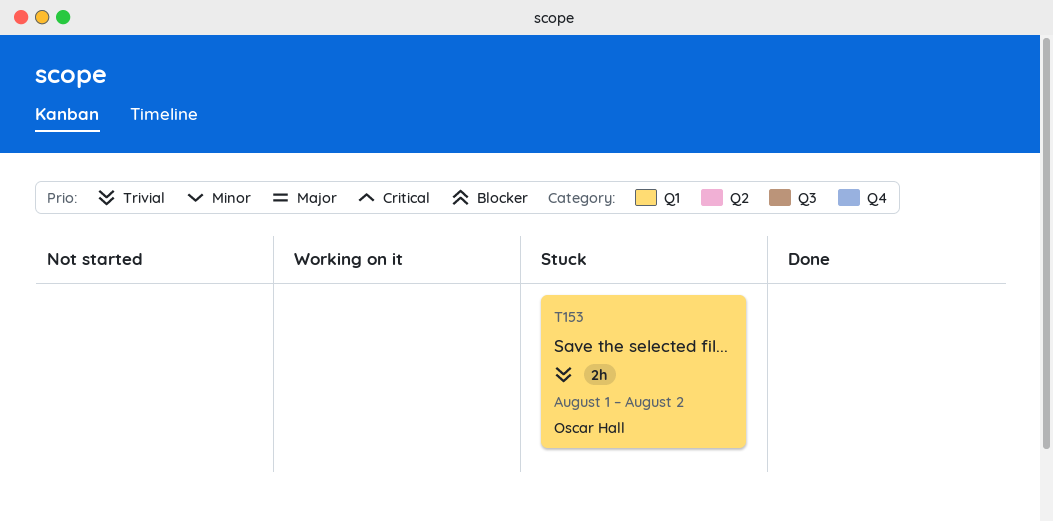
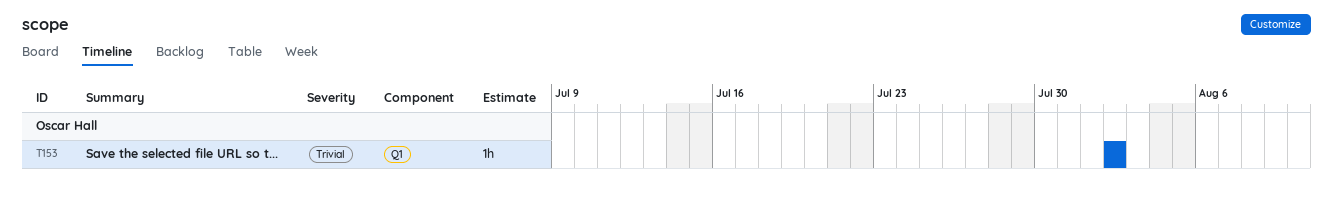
T153, estimate: 2h -> 1h
T153, start: Aug 1 -> Aug 2

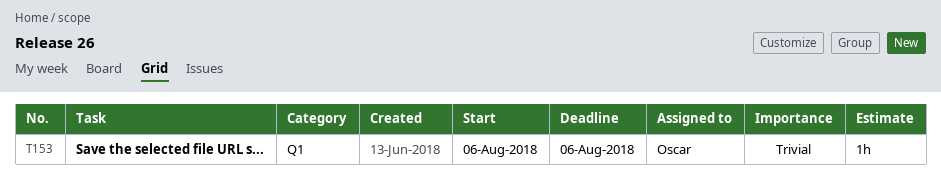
T153, start: Aug 2 -> Aug 6
T153, due: Aug 2 -> Aug 6

